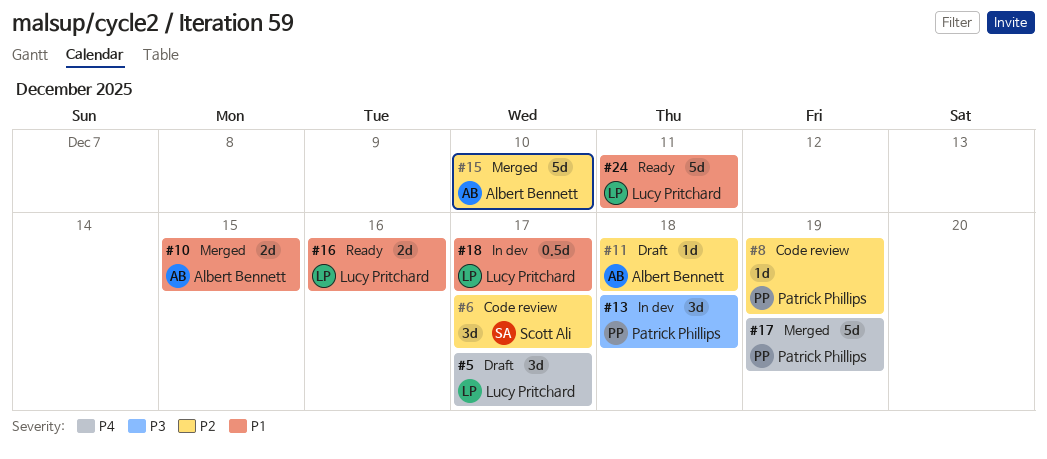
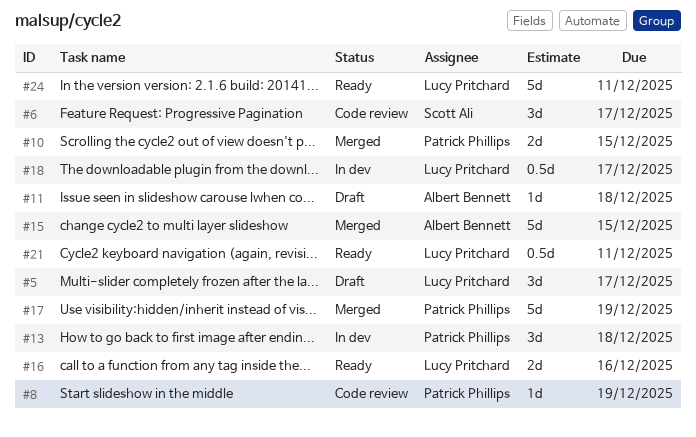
#10, owner: Albert Bennett -> Patrick Phillips
#15, due: Dec 10 -> Dec 15
#21: none -> present

